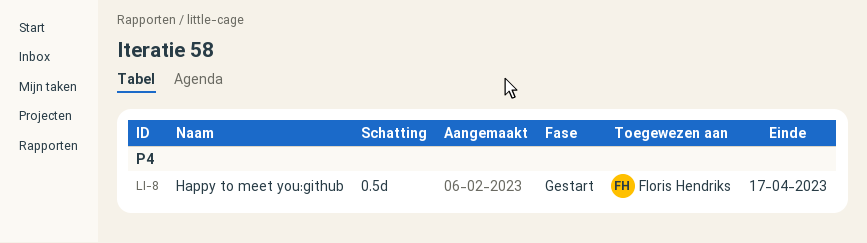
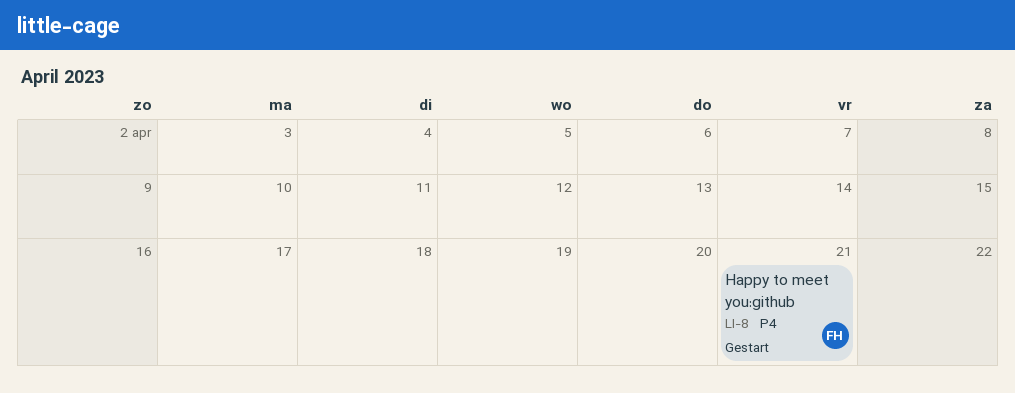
LI-8, due: Apr 17 -> Apr 21

